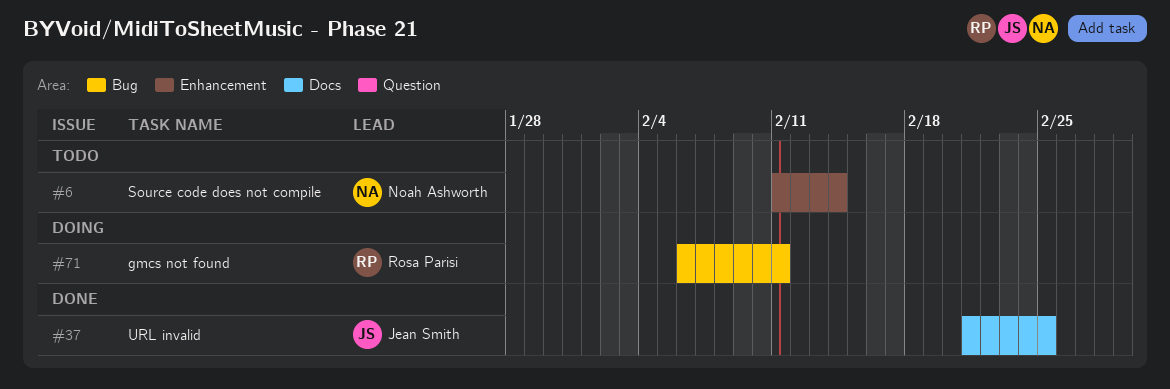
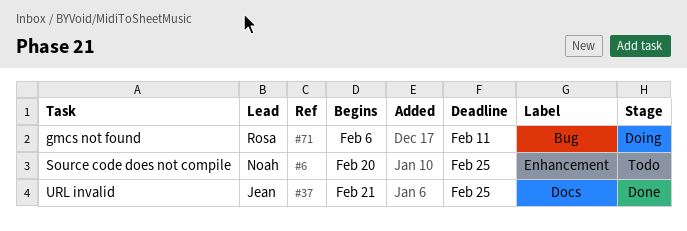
#6, start: Feb 11 -> Feb 20
#6, due: Feb 14 -> Feb 25

